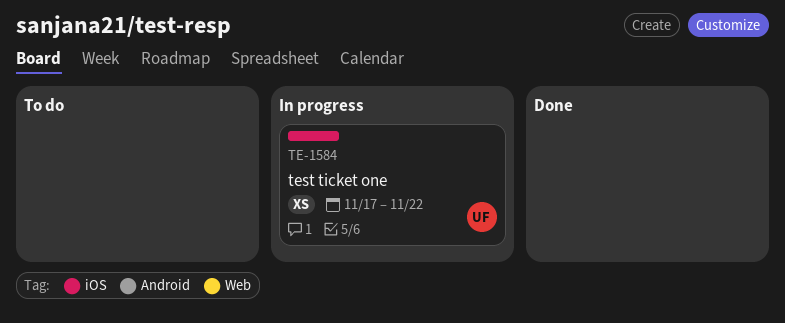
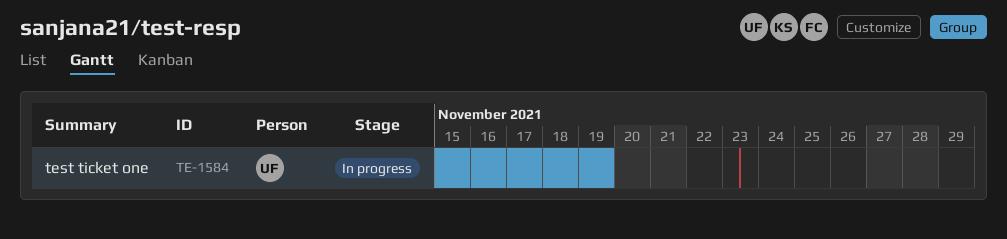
TE-1584, start: Nov 17 -> Nov 15
TE-1584, due: Nov 22 -> Nov 19

